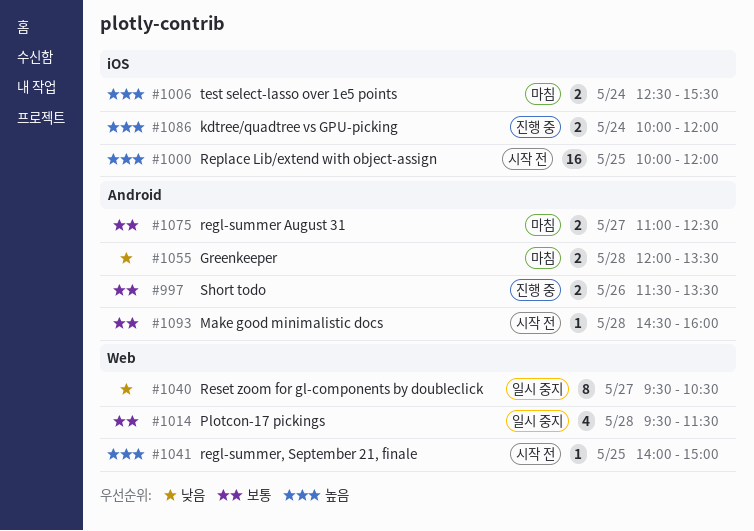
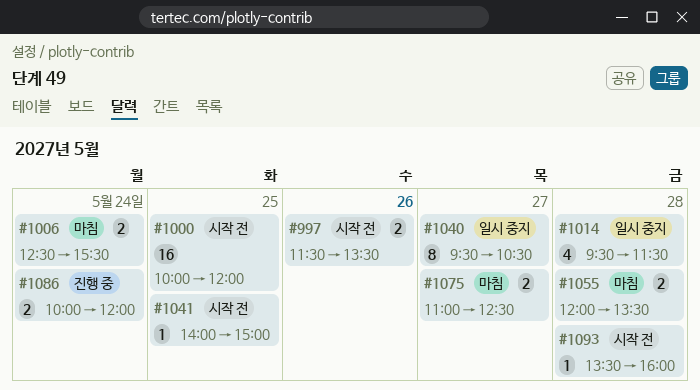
#997, status: 진행 중 -> 시작 전
#1093, begins: 14:30 -> 13:30

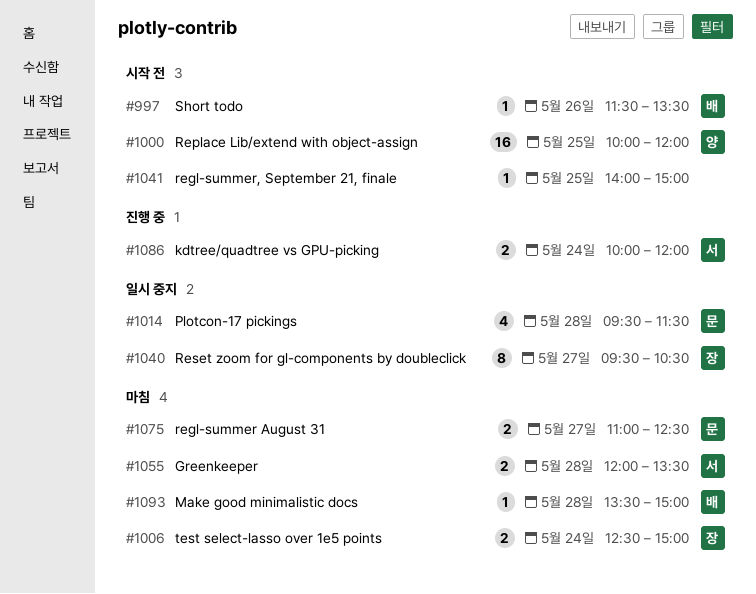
#997, estimate: 2 -> 1
#1006, ends: 15:30 -> 15:00
#1093, status: 시작 전 -> 마침
#1093, ends: 16:00 -> 15:00

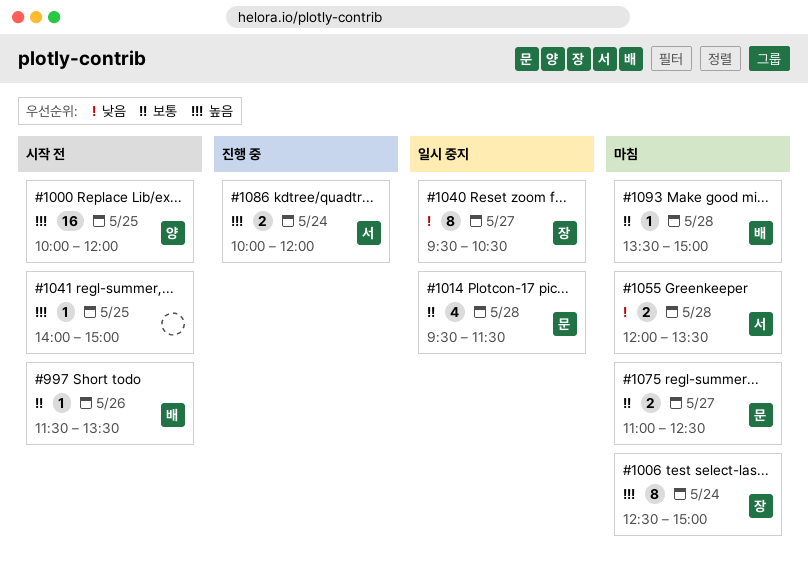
#1006, estimate: 2 -> 8

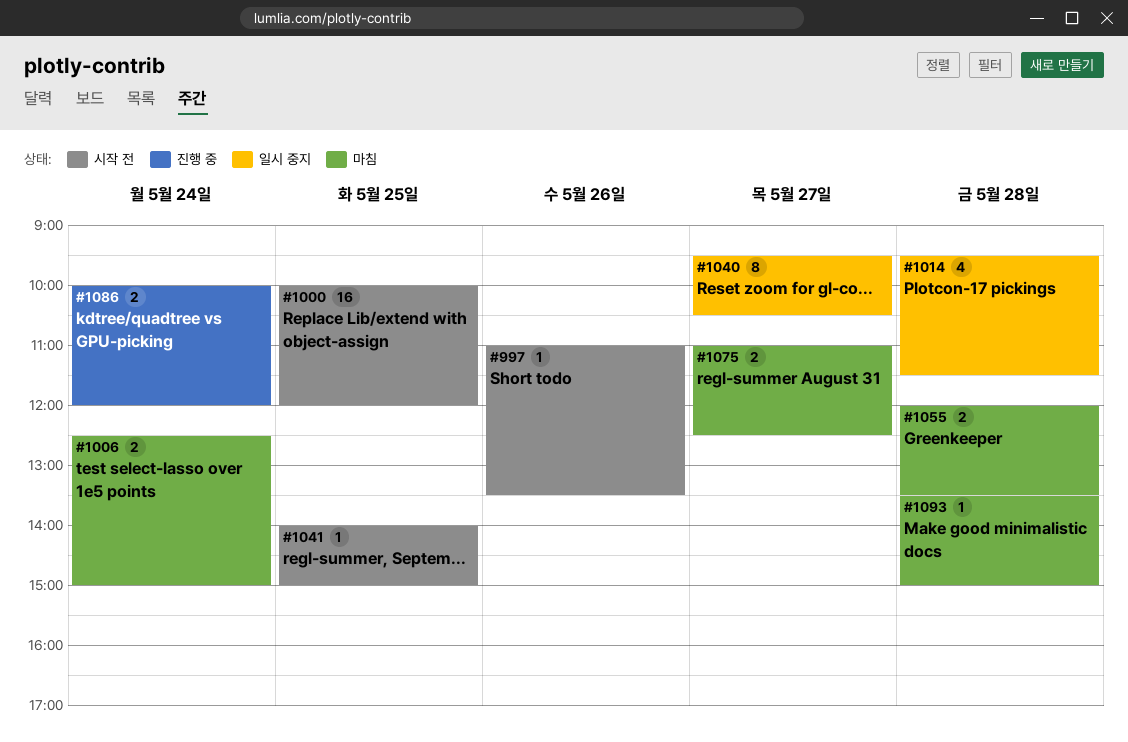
#997, begins: 11:30 -> 11:00
#1006, estimate: 8 -> 2

